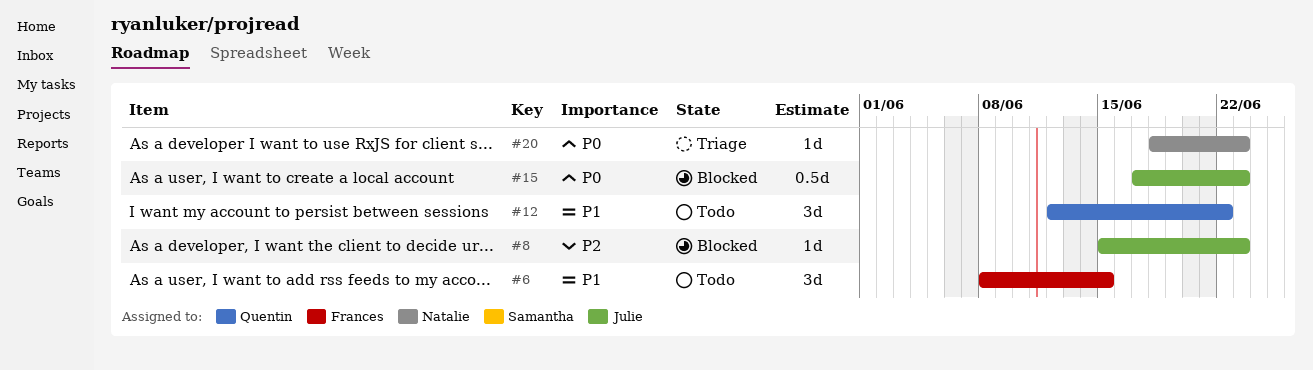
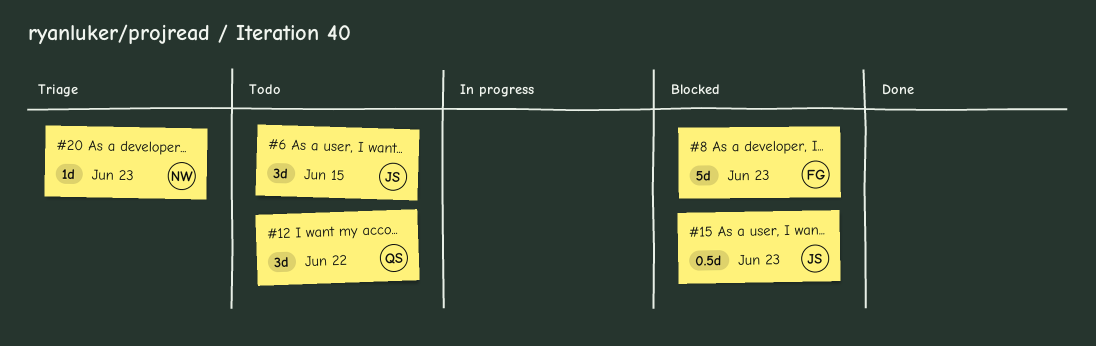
#6, owner: Frances -> Julie
#8, owner: Julie -> Frances
#8, estimate: 1d -> 5d

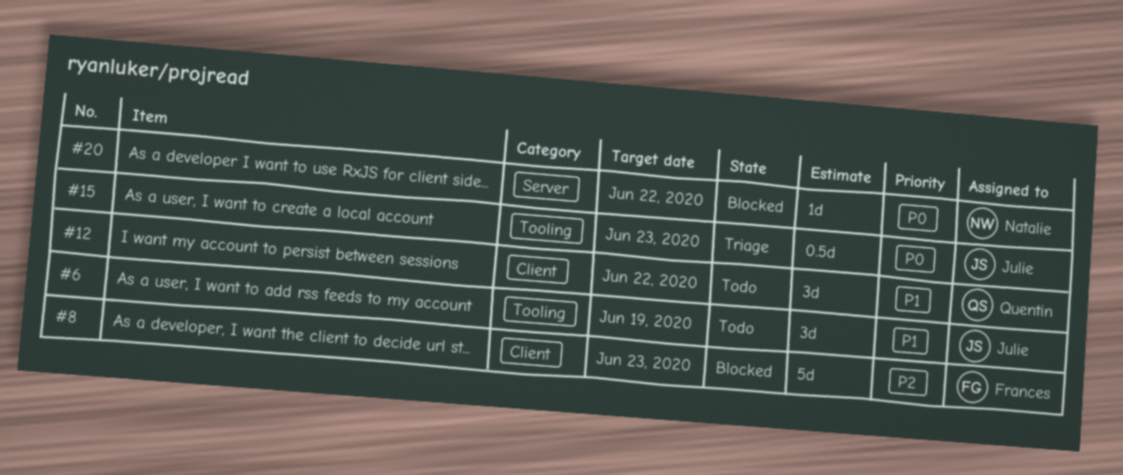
#6, due: Jun 15 -> Jun 19
#15, status: Blocked -> Triage
#20, status: Triage -> Blocked
#20, due: Jun 23 -> Jun 22

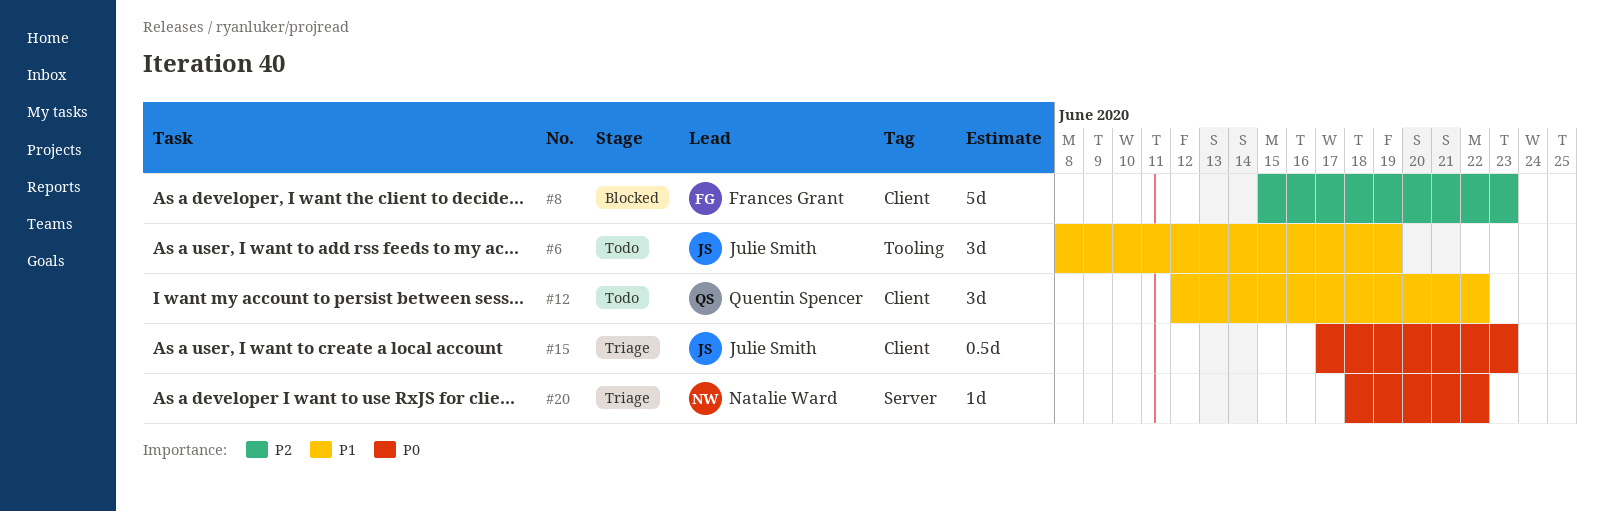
#15, label: Tooling -> Client
#20, status: Blocked -> Triage

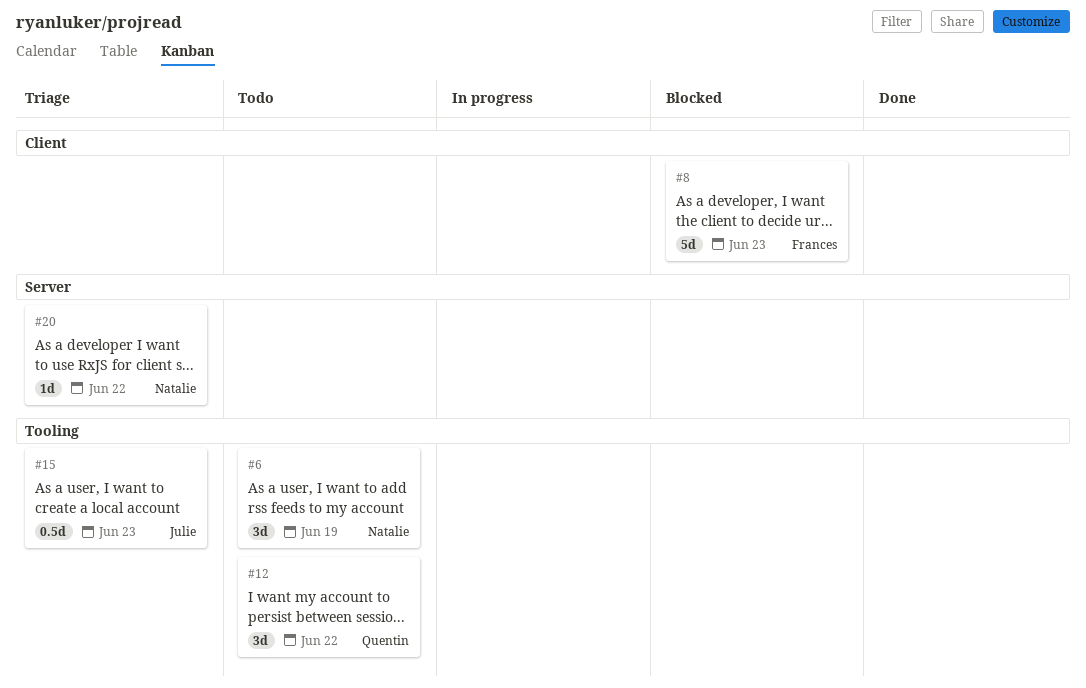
#6, owner: Julie Smith -> Natalie Ward
#12, label: Client -> Tooling
#15, label: Client -> Tooling

